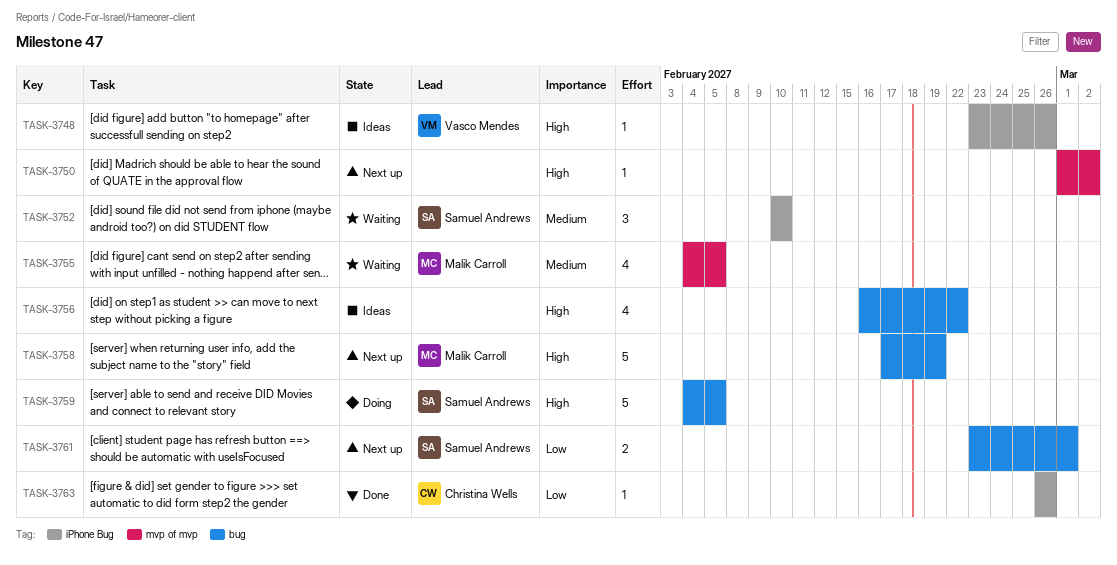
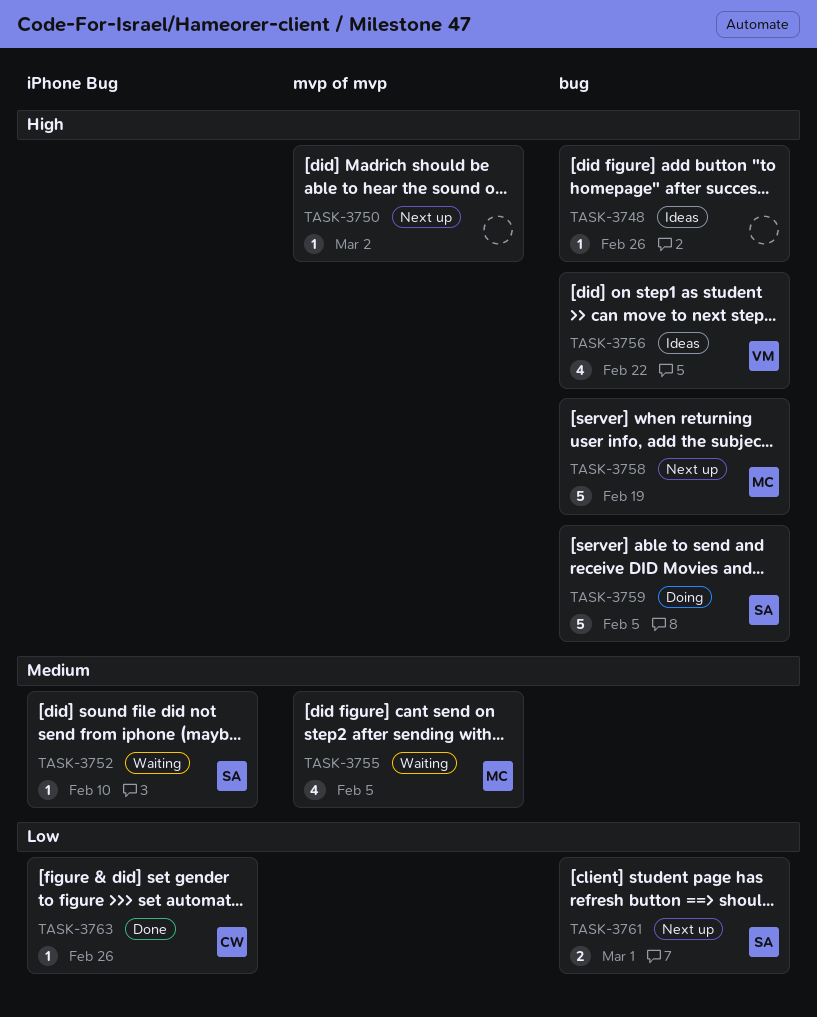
TASK-3748, owner: Vasco Mendes -> none
TASK-3748, label: iPhone Bug -> bug
TASK-3752, estimate: 3 -> 1
TASK-3756, owner: none -> Vasco Mendes

